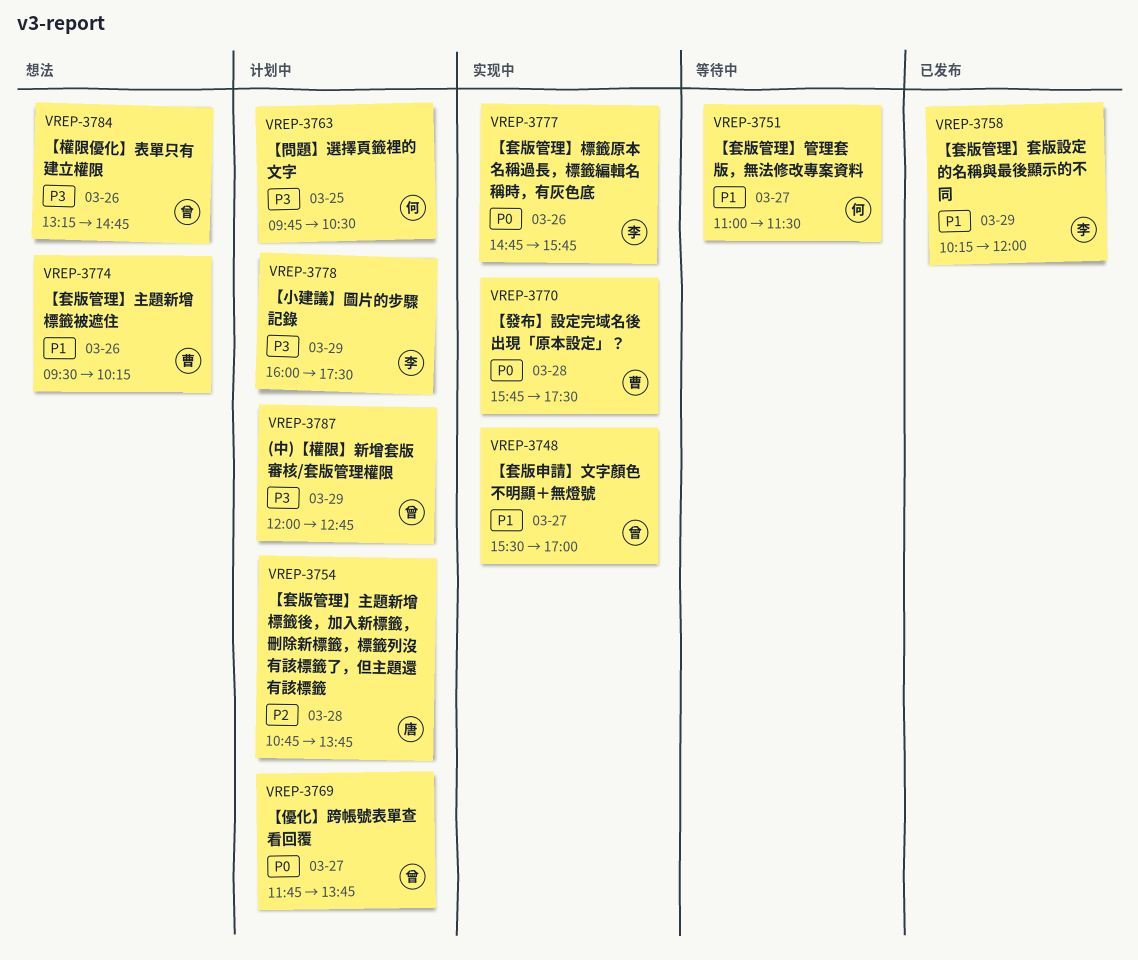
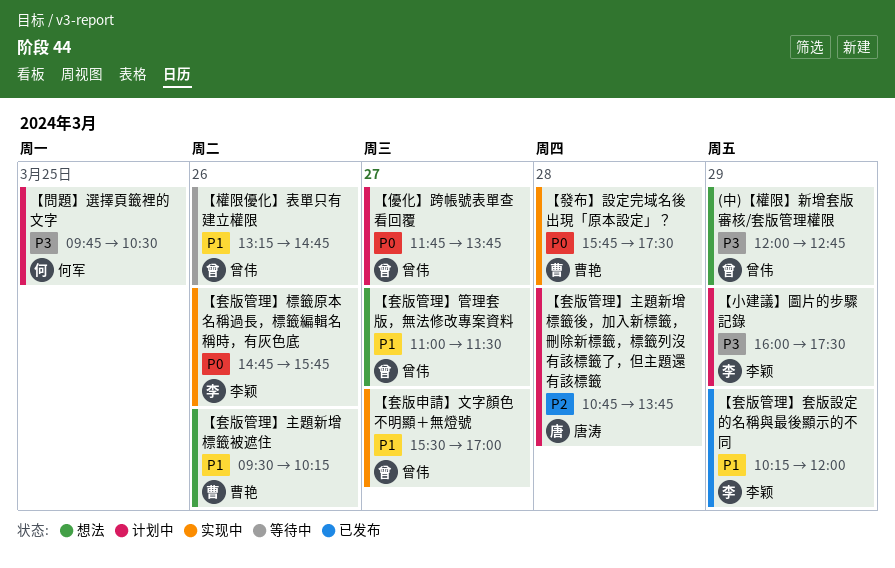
(中)【權限】新增套版審核/套版管理權限, status: 计划中 -> 想法
【套版管理】管理套版，無法修改專案資料, status: 等待中 -> 想法
【套版管理】管理套版，無法修改專案資料, owner: 何军 -> 曾伟
【權限優化】表單只有建立權限, status: 想法 -> 等待中
【權限優化】表單只有建立權限, priority: P3 -> P1

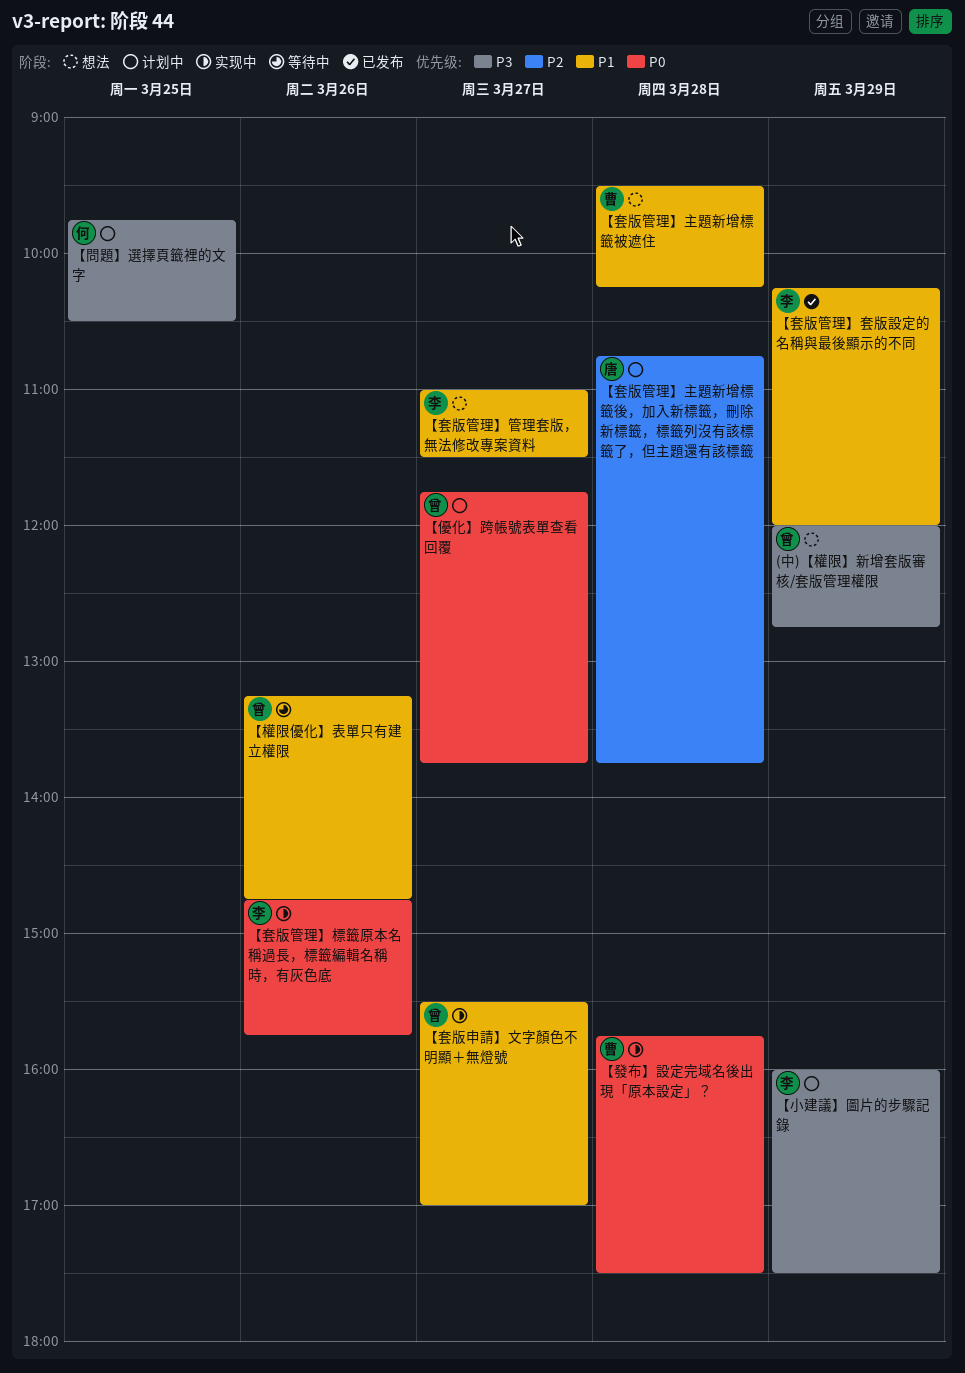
【套版管理】主題新增標籤被遮住, day: Mar 26 -> Mar 28
【套版管理】管理套版，無法修改專案資料, owner: 曾伟 -> 李颖

